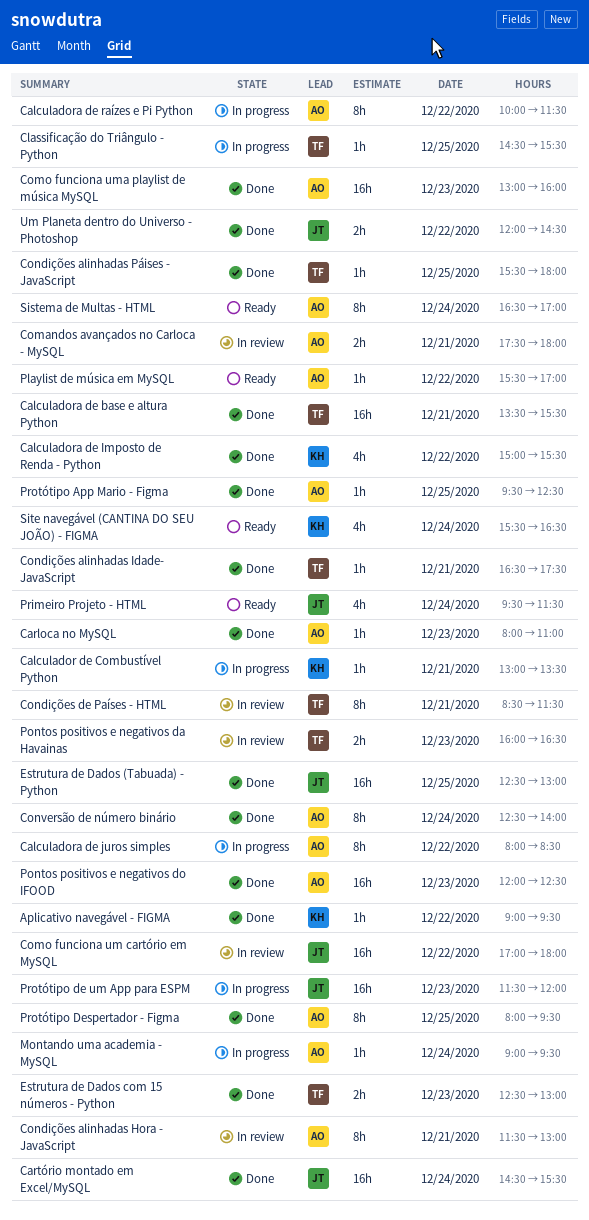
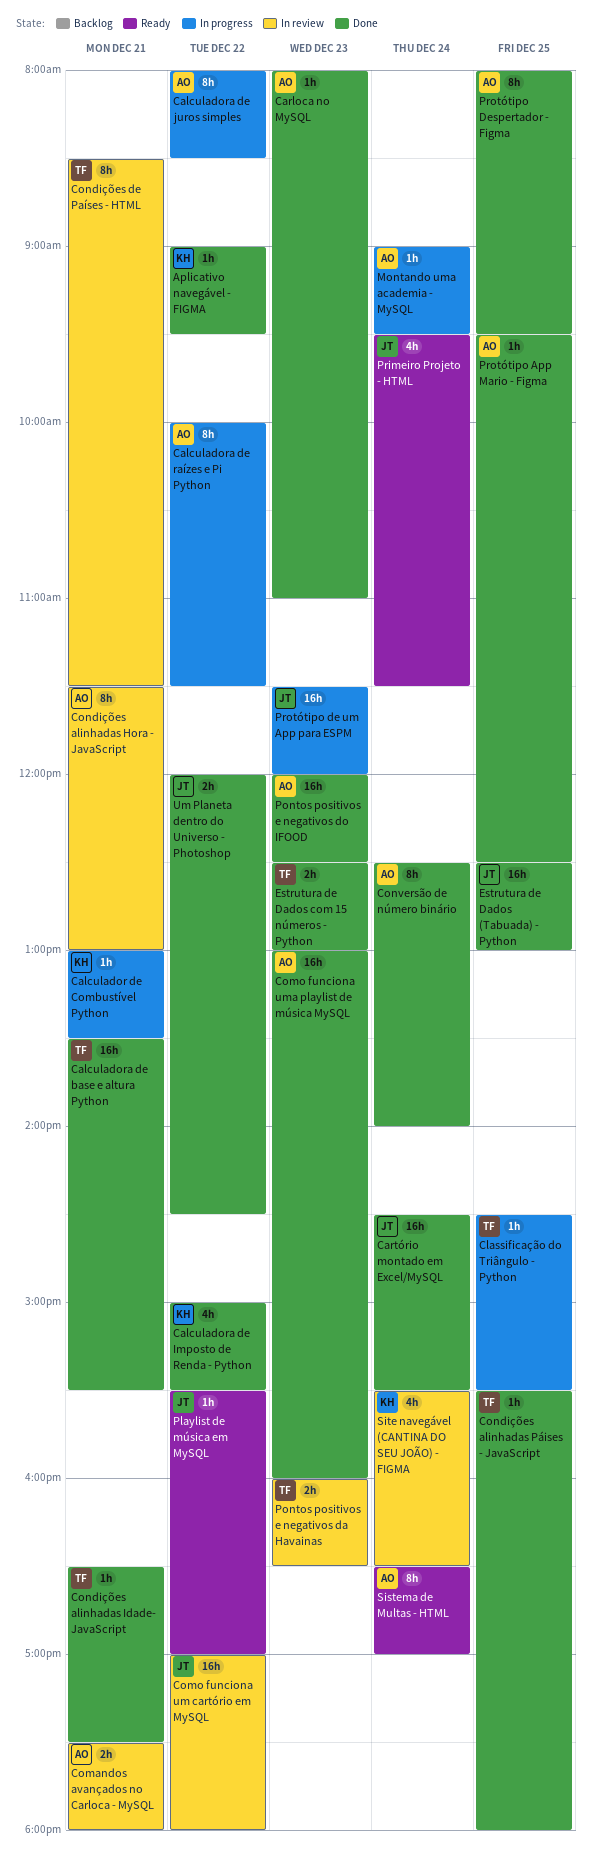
Playlist de música em MySQL, owner: AO -> JT
Site navegável (CANTINA DO SEU JOÃO) - FIGMA, status: Ready -> In review

